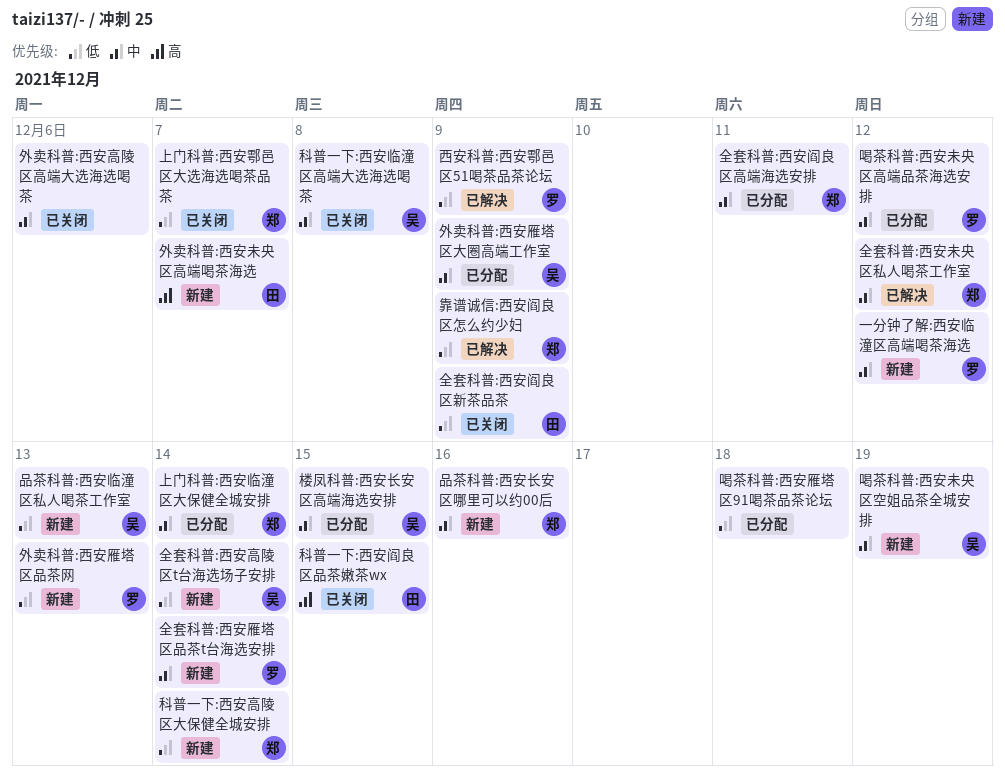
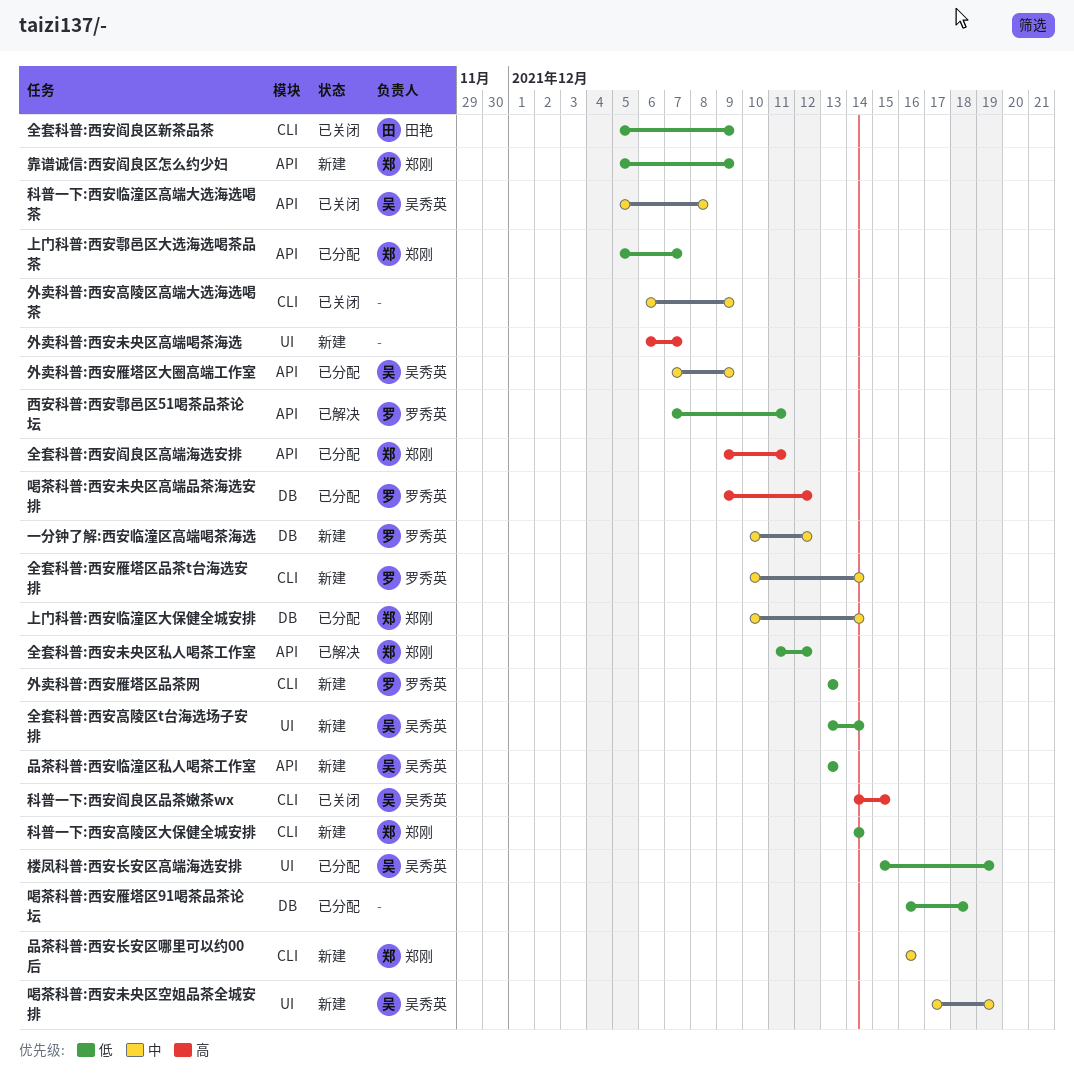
上门科普:西安鄠邑区大选海选喝茶品茶, status: 已关闭 -> 已分配
全套科普:西安未央区私人喝茶工作室, priority: 中 -> 低
全套科普:西安阎良区高端海选安排, priority: 中 -> 高
喝茶科普:西安未央区高端品茶海选安排, priority: 中 -> 高
外卖科普:西安未央区高端喝茶海选, owner: 田艳 -> none
外卖科普:西安高陵区高端大选海选喝茶, due: Dec 6 -> Dec 9
楼凤科普:西安长安区高端海选安排, priority: 中 -> 低
楼凤科普:西安长安区高端海选安排, due: Dec 15 -> Dec 19
科普一下:西安阎良区品茶嫩茶wx, owner: 田艳 -> 吴秀英
西安科普:西安鄠邑区51喝茶品茶论坛, due: Dec 9 -> Dec 11
靠谱诚信:西安阎良区怎么约少妇, status: 已解决 -> 新建

